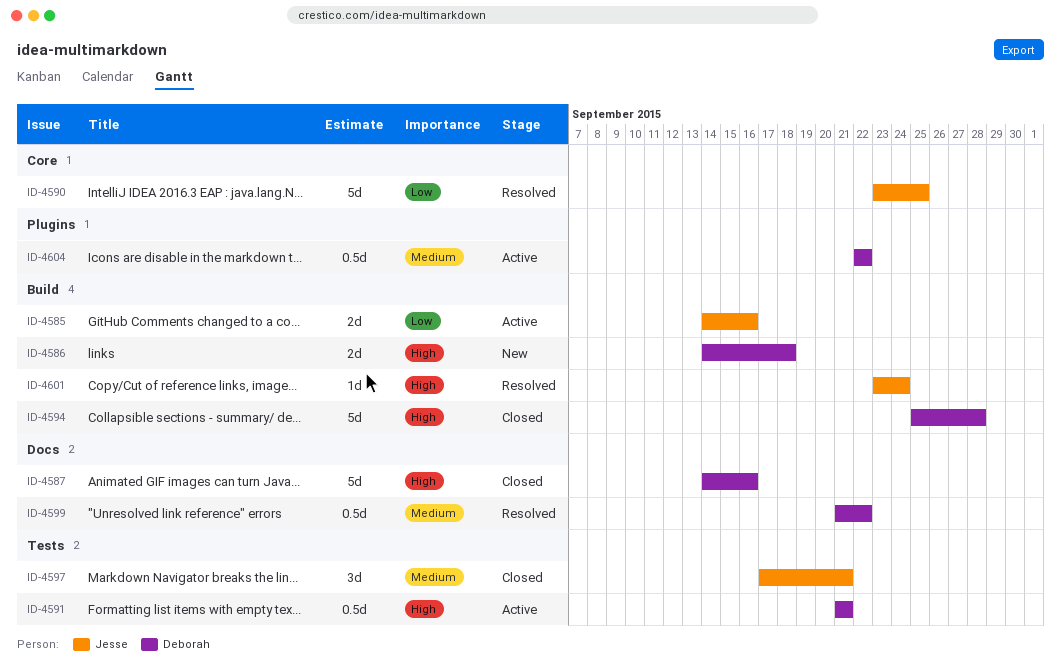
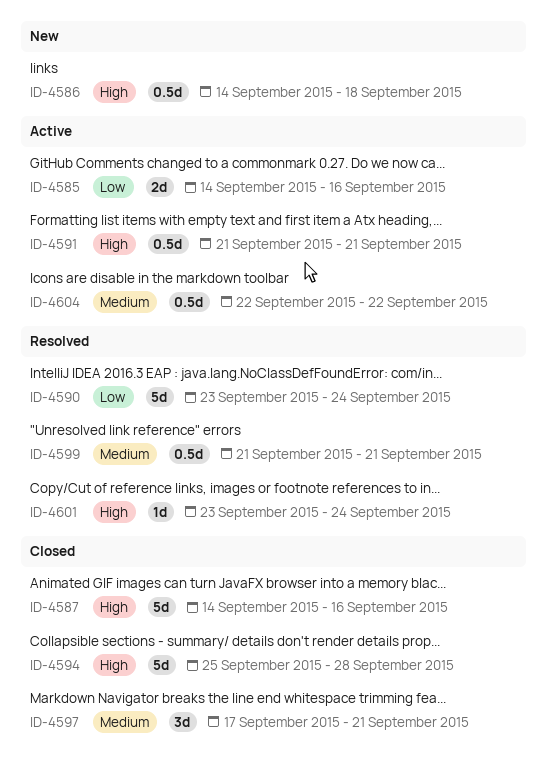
ID-4586, estimate: 2d -> 0.5d
ID-4590, due: Sep 25 -> Sep 24
ID-4599, due: Sep 22 -> Sep 21

